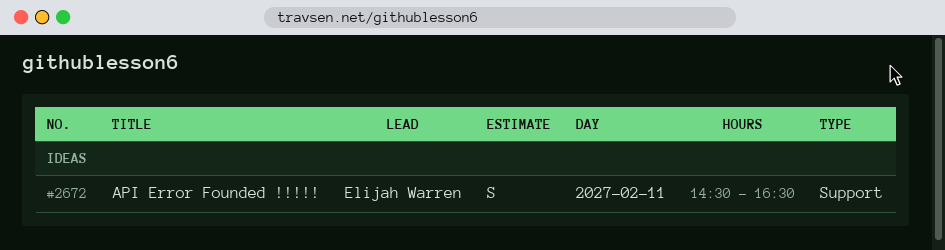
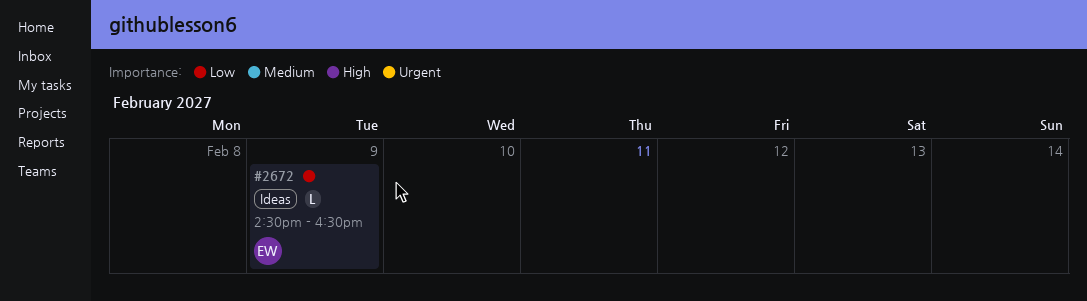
#2672, estimate: S -> L
#2672, day: Feb 11 -> Feb 9

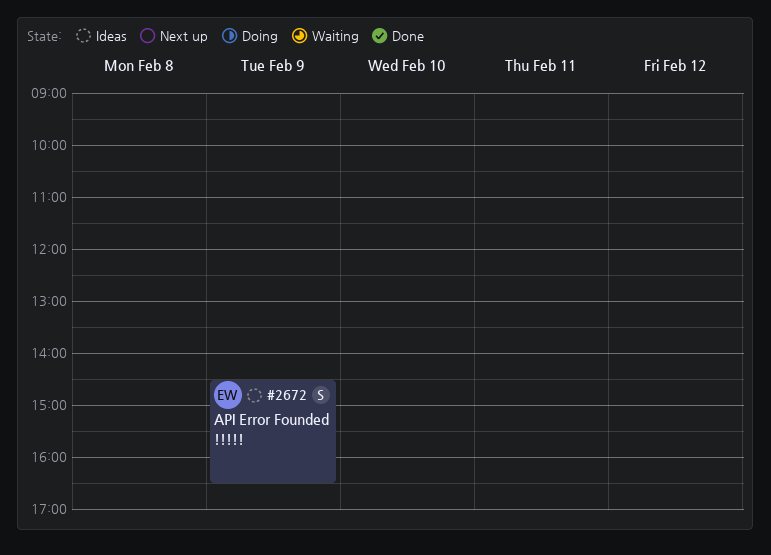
#2672, estimate: L -> S

